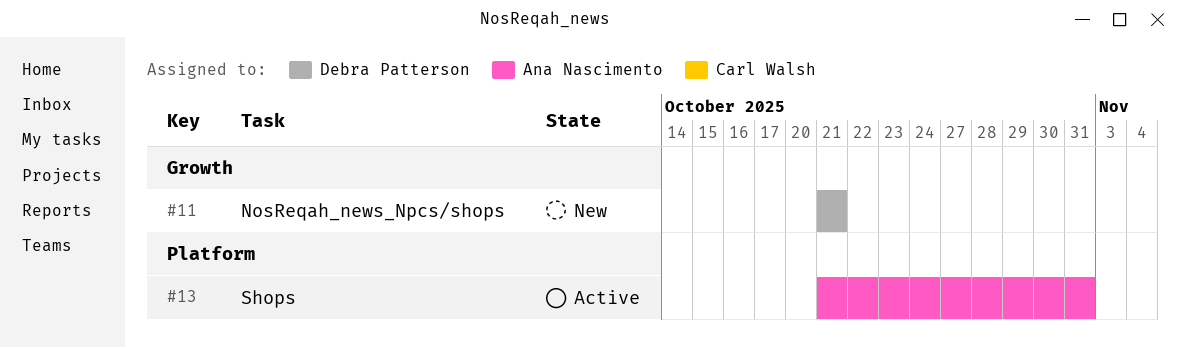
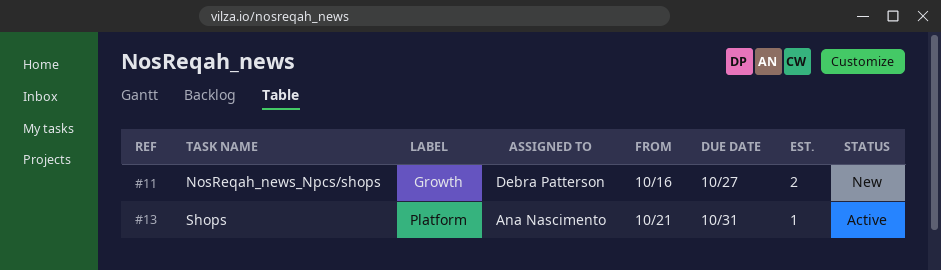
#11, start: Oct 21 -> Oct 16
#11, due: Oct 21 -> Oct 27

